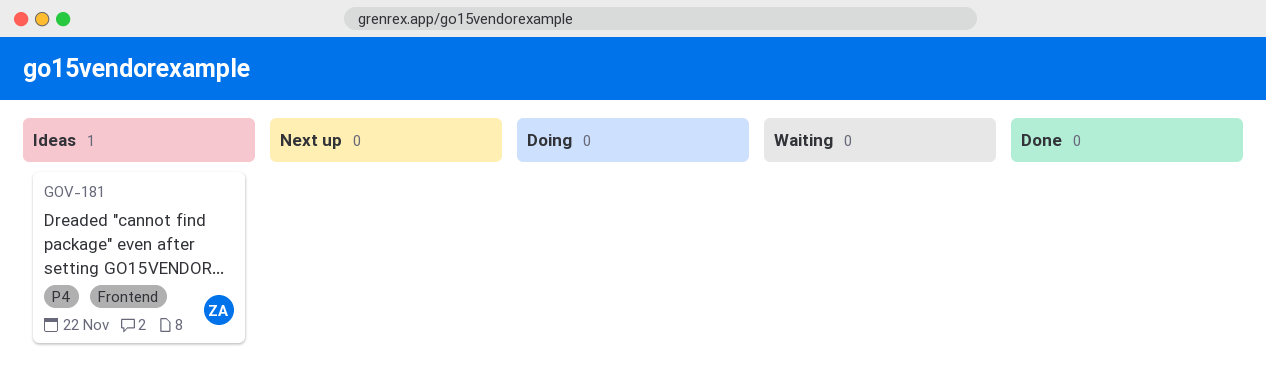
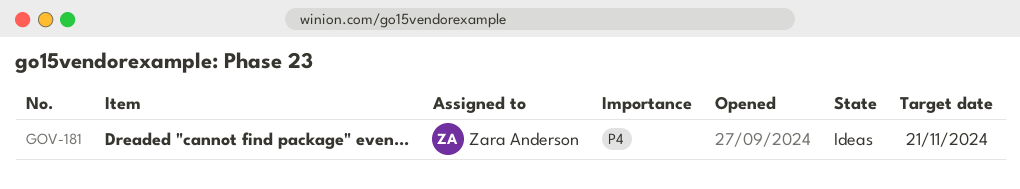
GOV-181, due: Nov 22 -> Nov 21

